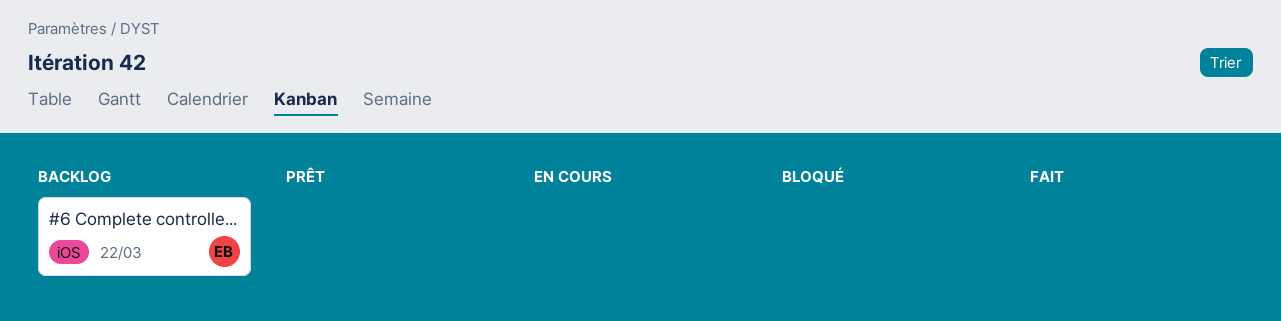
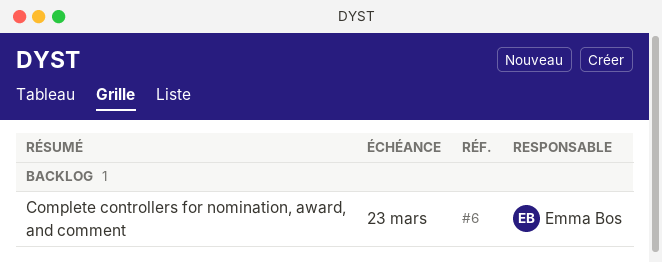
#6, due: Mar 22 -> Mar 23

